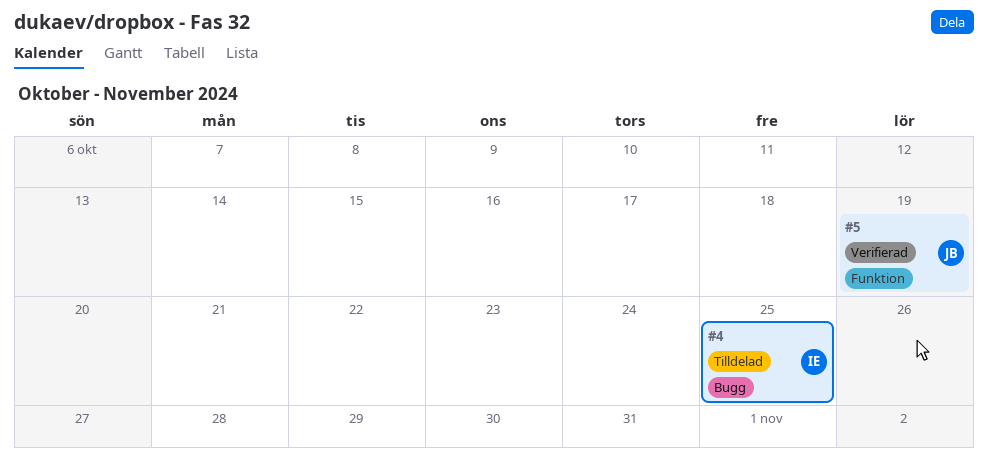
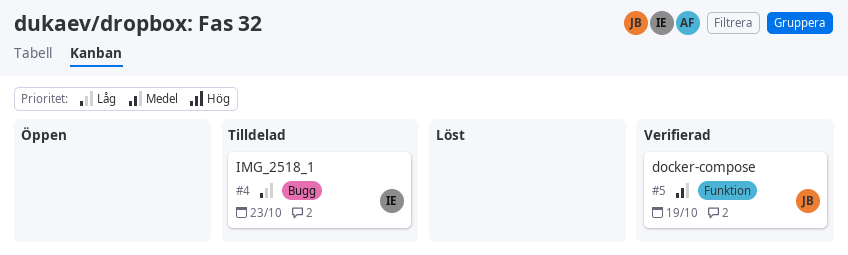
#4, due: Oct 25 -> Oct 23

